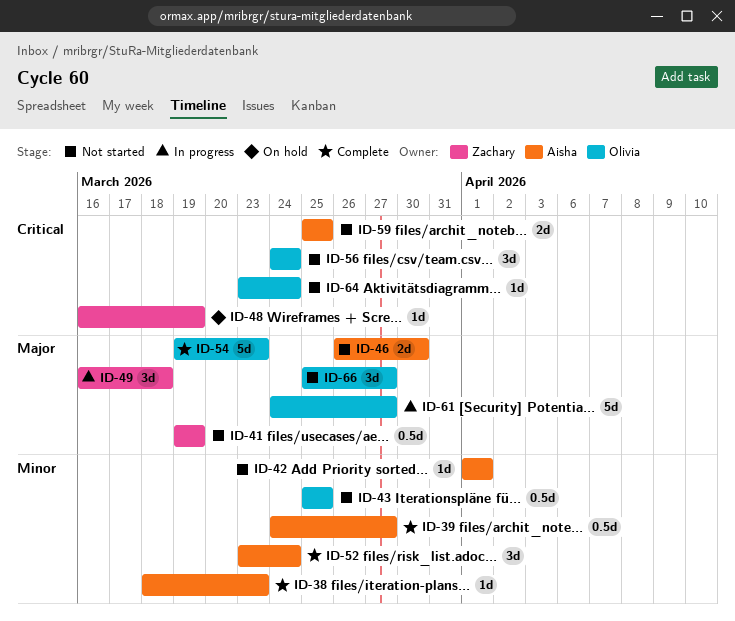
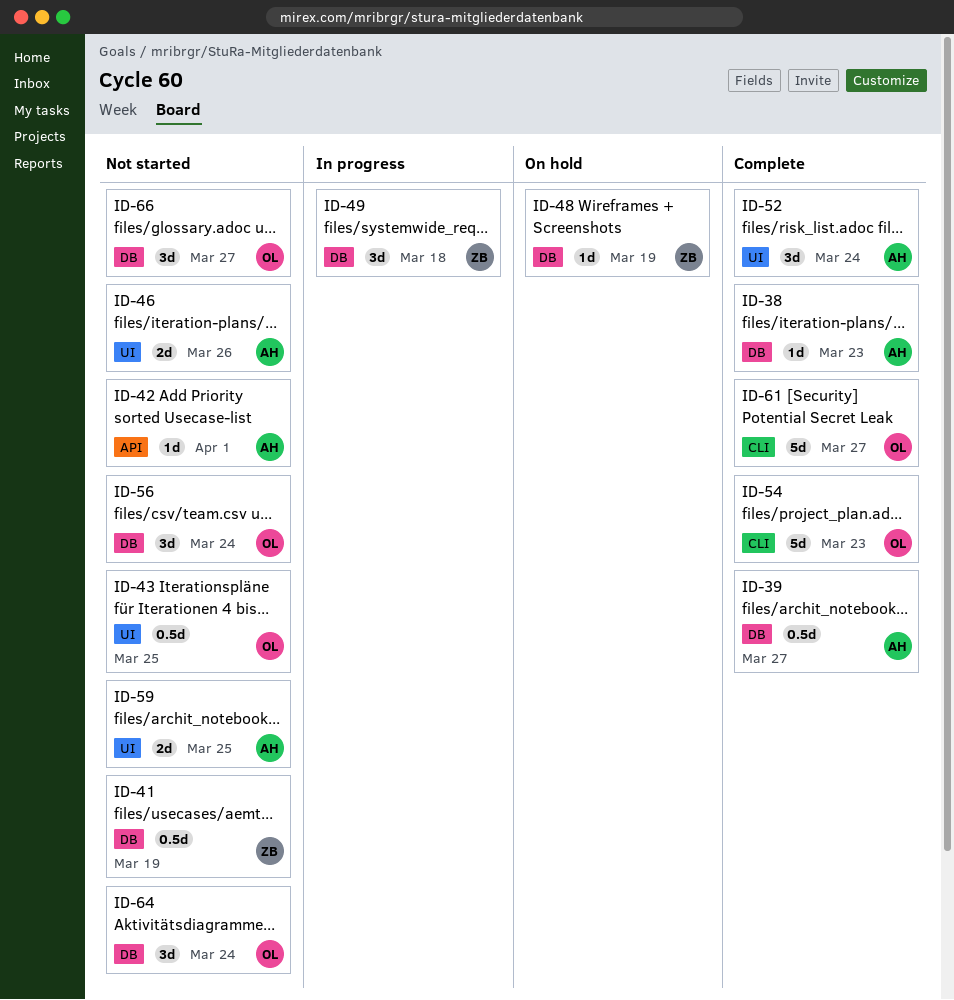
ID-46, due: Mar 30 -> Mar 26
ID-61, status: In progress -> Complete
ID-64, estimate: 1d -> 3d

